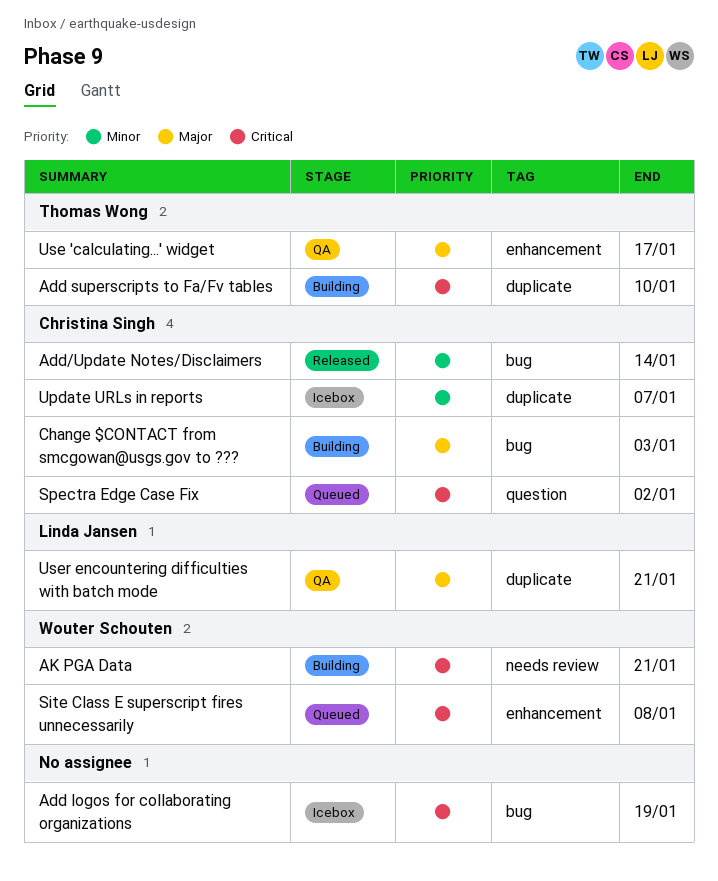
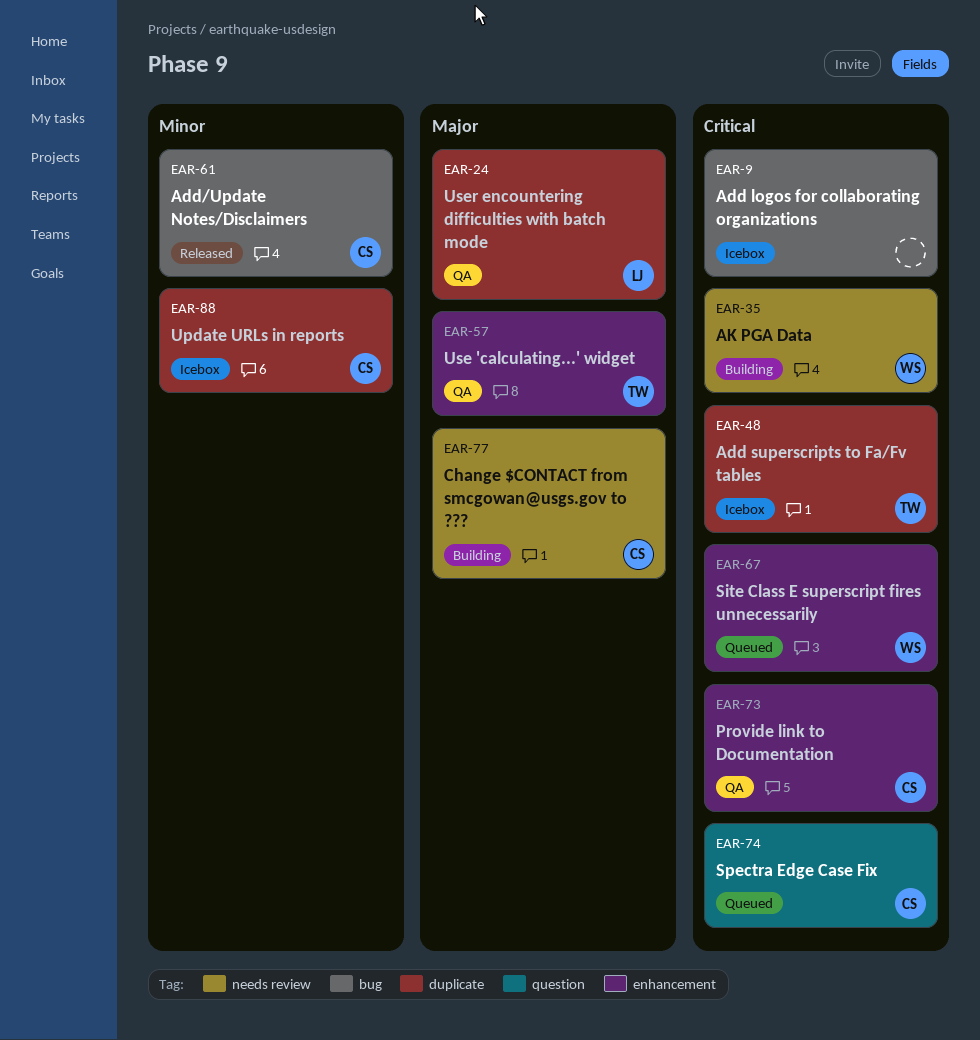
Add superscripts to Fa/Fv tables, status: Building -> Icebox
Change $CONTACT from smcgowan@usgs.gov to ???, label: bug -> needs review
Provide link to Documentation: none -> present

